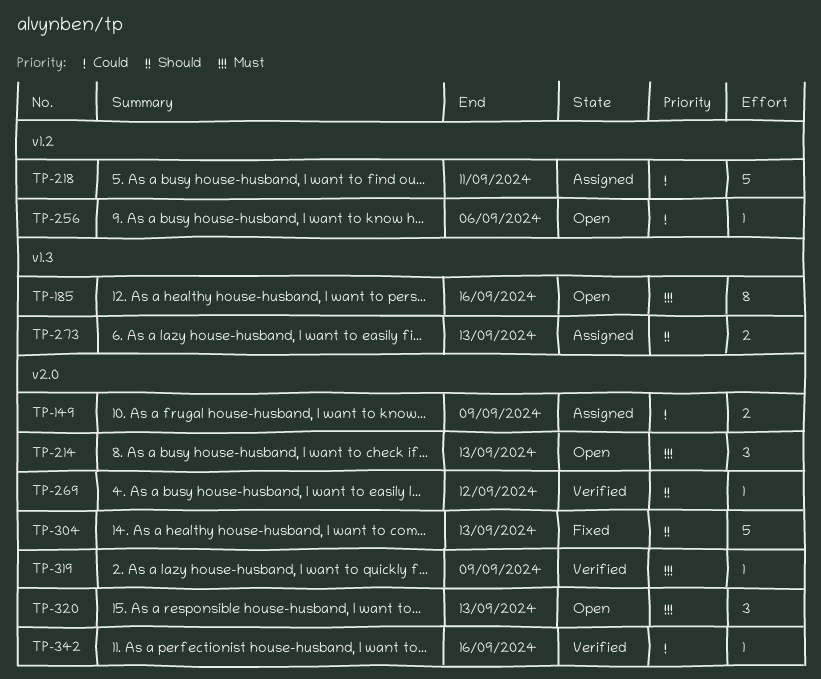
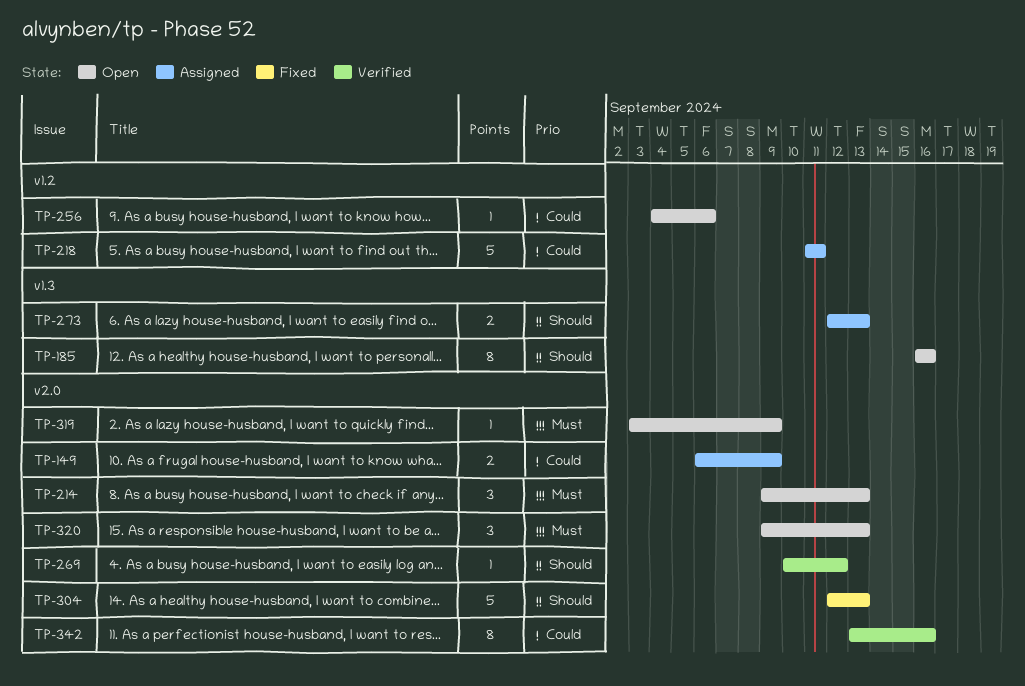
TP-185, priority: Must -> Should
TP-319, status: Verified -> Open
TP-342, estimate: 1 -> 8

